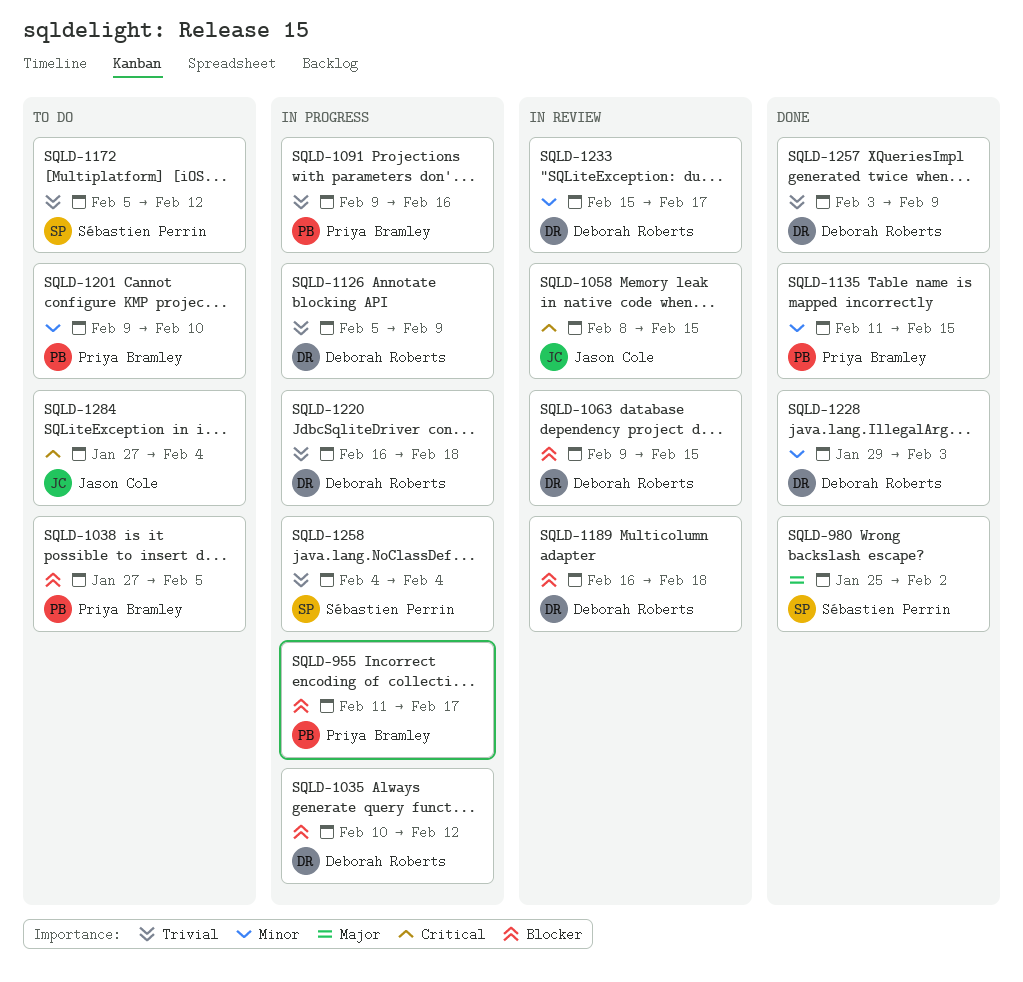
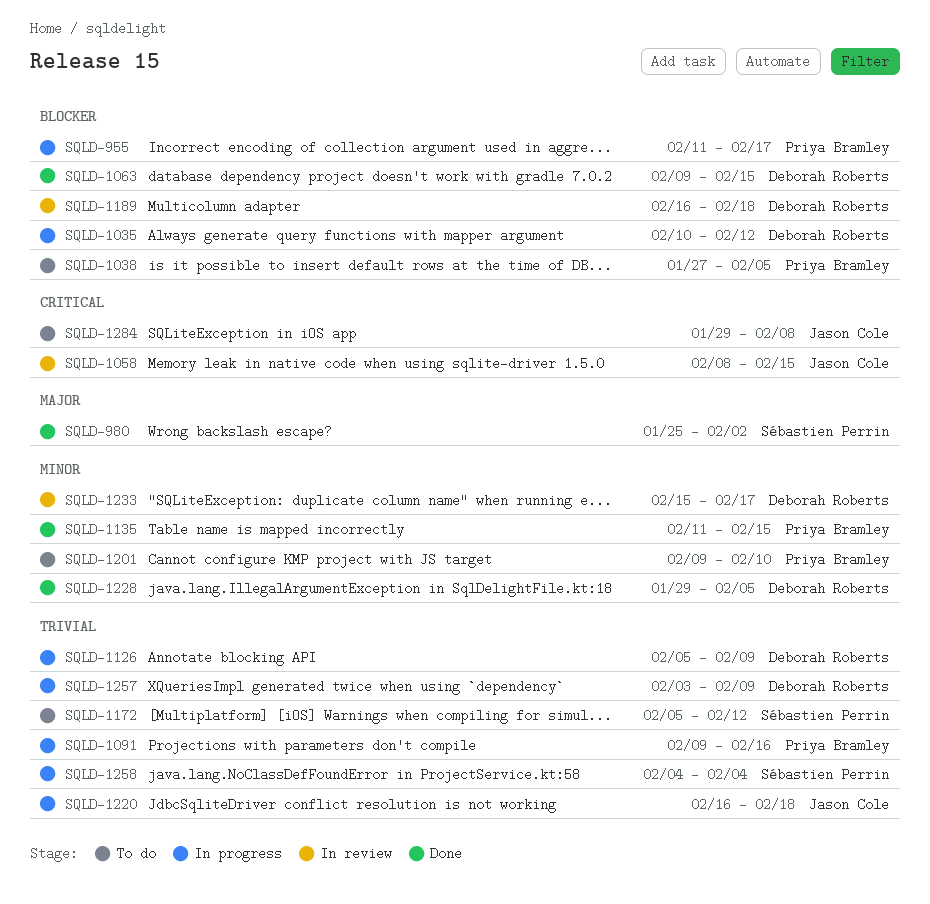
SQLD-1063, status: In review -> Done
SQLD-1220, owner: Deborah Roberts -> Jason Cole
SQLD-1228, due: Feb 3 -> Feb 5
SQLD-1257, status: Done -> In progress
SQLD-1284, start: Jan 27 -> Jan 29
SQLD-1284, due: Feb 4 -> Feb 8

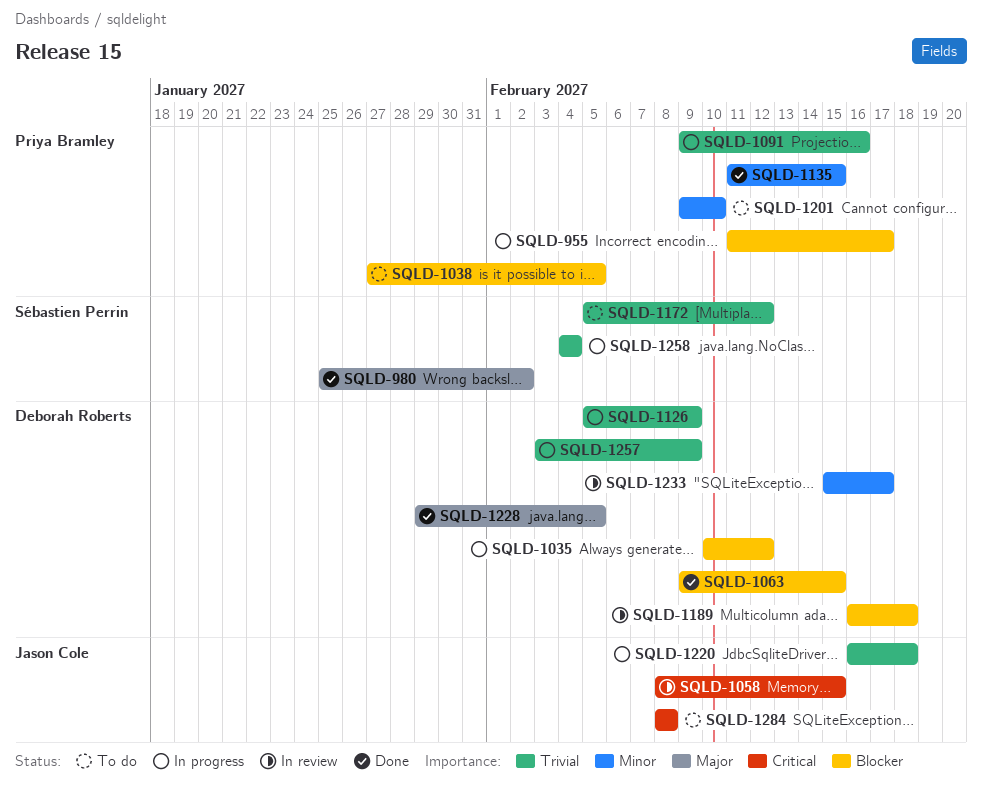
SQLD-1228, priority: Minor -> Major
SQLD-1284, start: Jan 29 -> Feb 8

